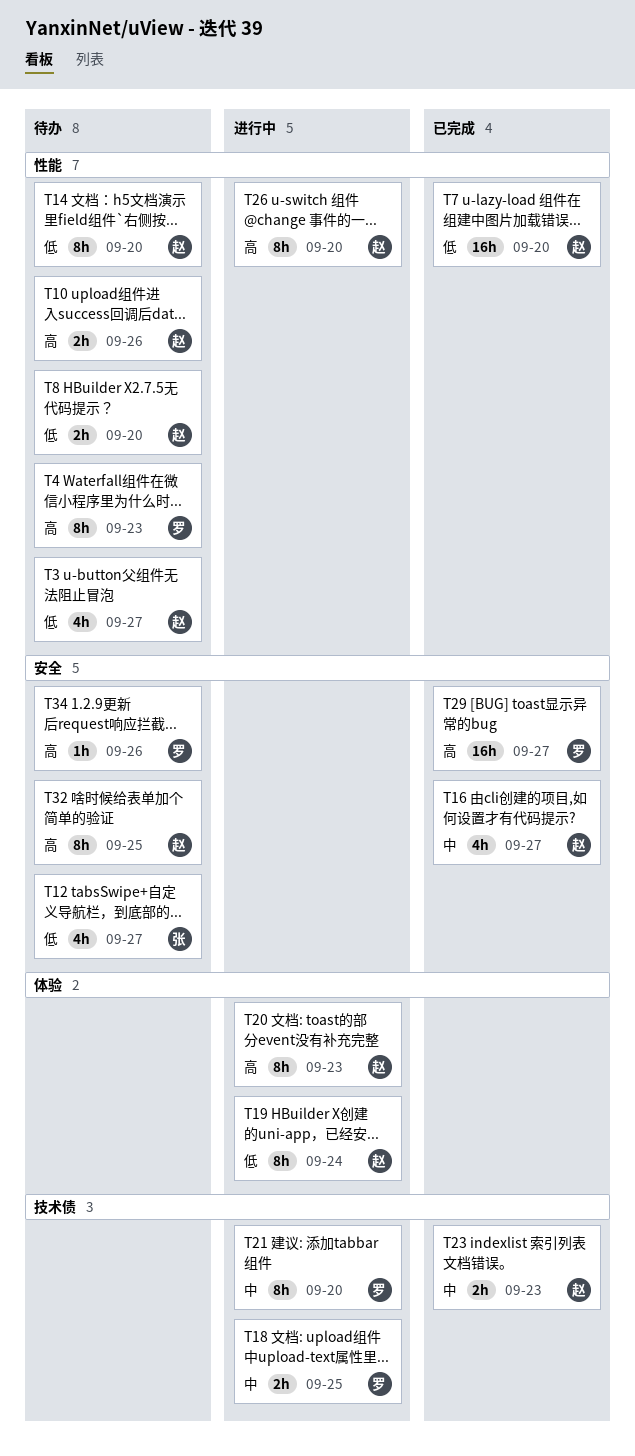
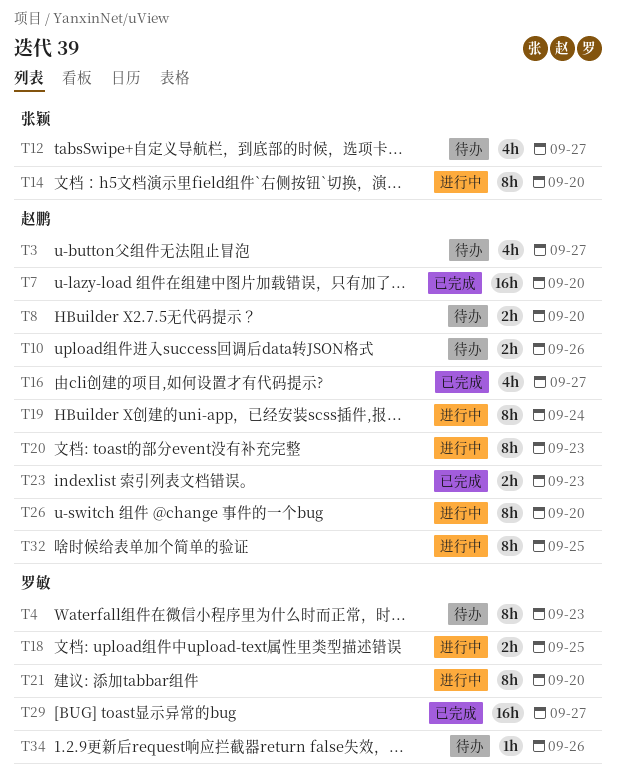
T14, status: 待办 -> 进行中
T14, owner: 赵鹏 -> 张颖
T32, status: 待办 -> 进行中

